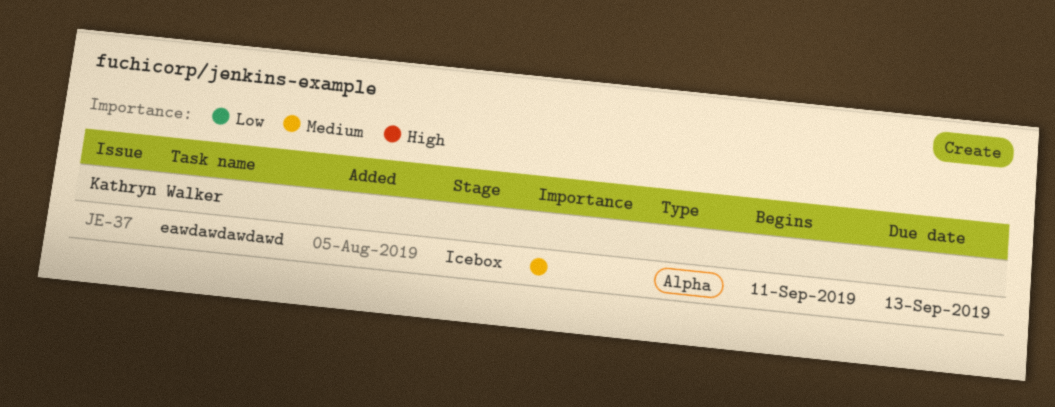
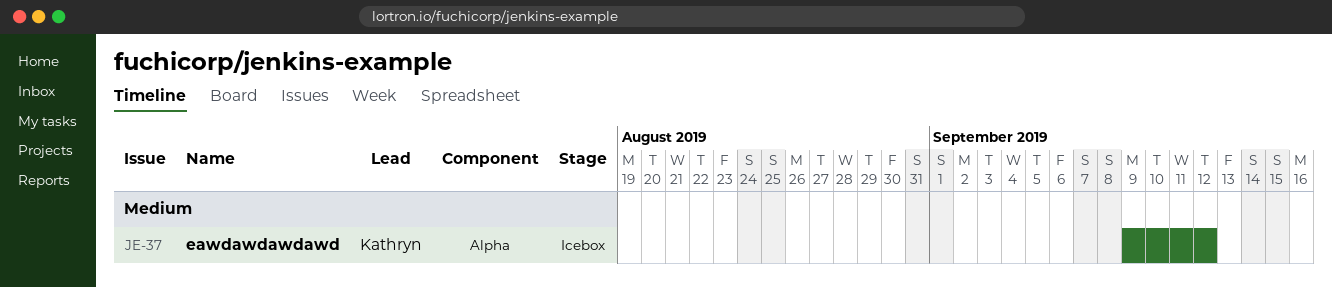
JE-37, start: Sep 11 -> Sep 9
JE-37, due: Sep 13 -> Sep 12

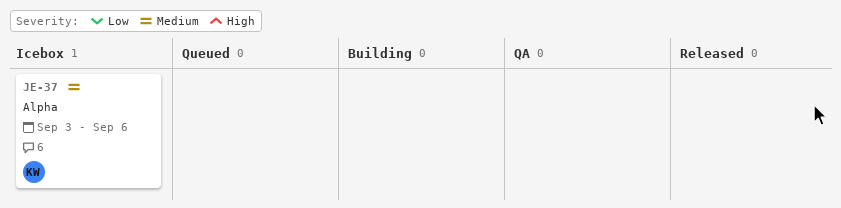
JE-37, start: Sep 9 -> Sep 3
JE-37, due: Sep 12 -> Sep 6

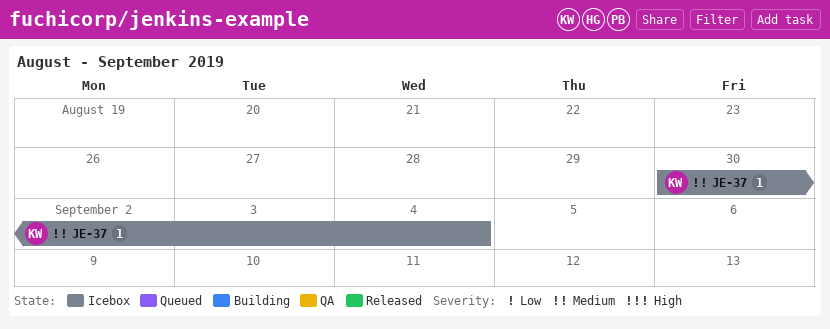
JE-37, start: Sep 3 -> Aug 30
JE-37, due: Sep 6 -> Sep 4

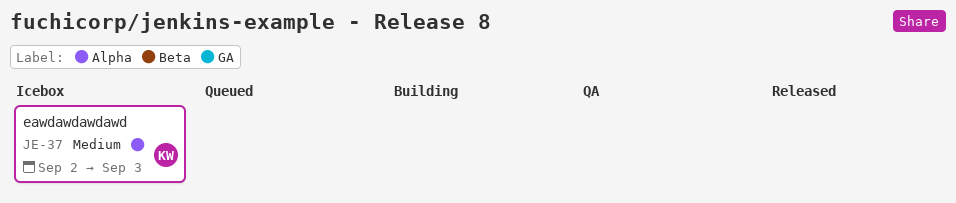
JE-37, start: Aug 30 -> Sep 2
JE-37, due: Sep 4 -> Sep 3

